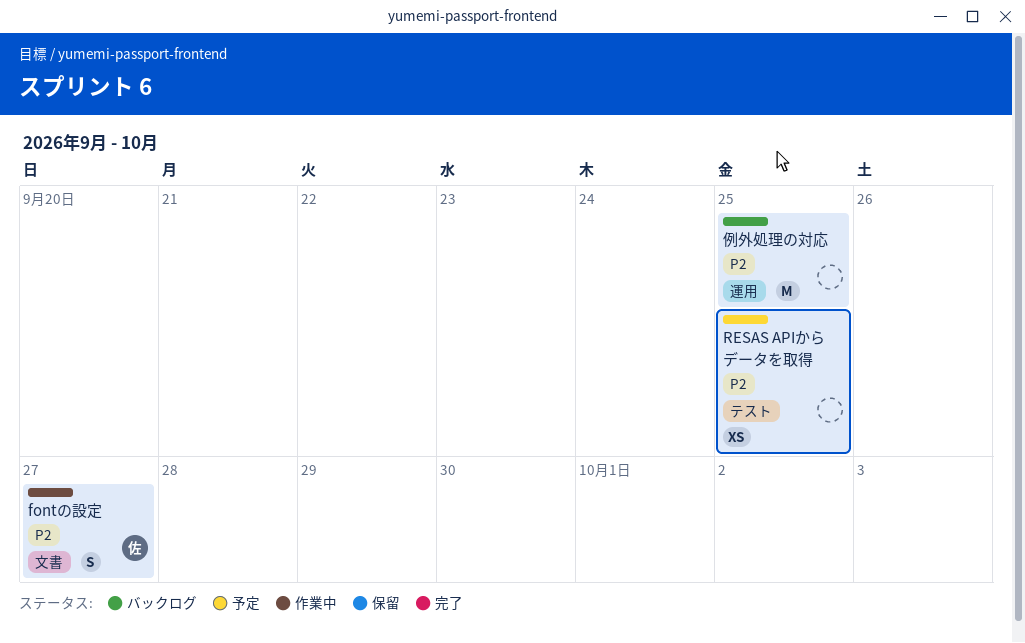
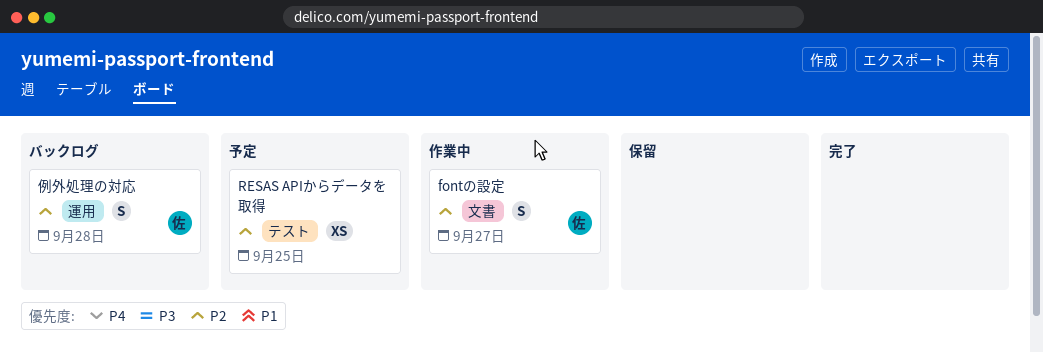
例外処理の対応, owner: none -> 佐
例外処理の対応, estimate: M -> S
例外処理の対応, due: Sep 25 -> Sep 28

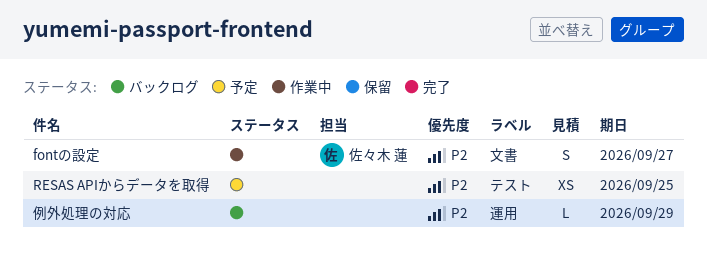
例外処理の対応, owner: 佐々木 蓮 -> none
例外処理の対応, estimate: S -> L
例外処理の対応, due: Sep 28 -> Sep 29

